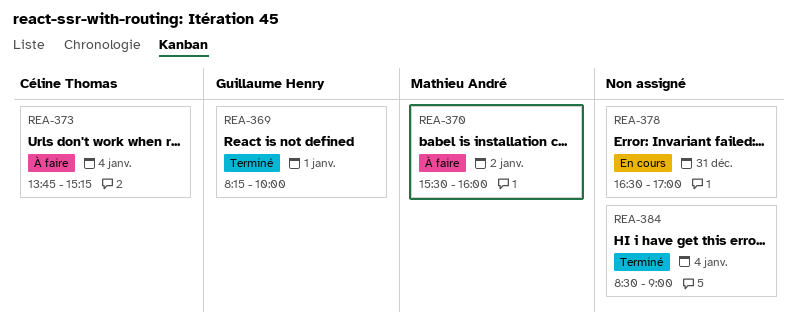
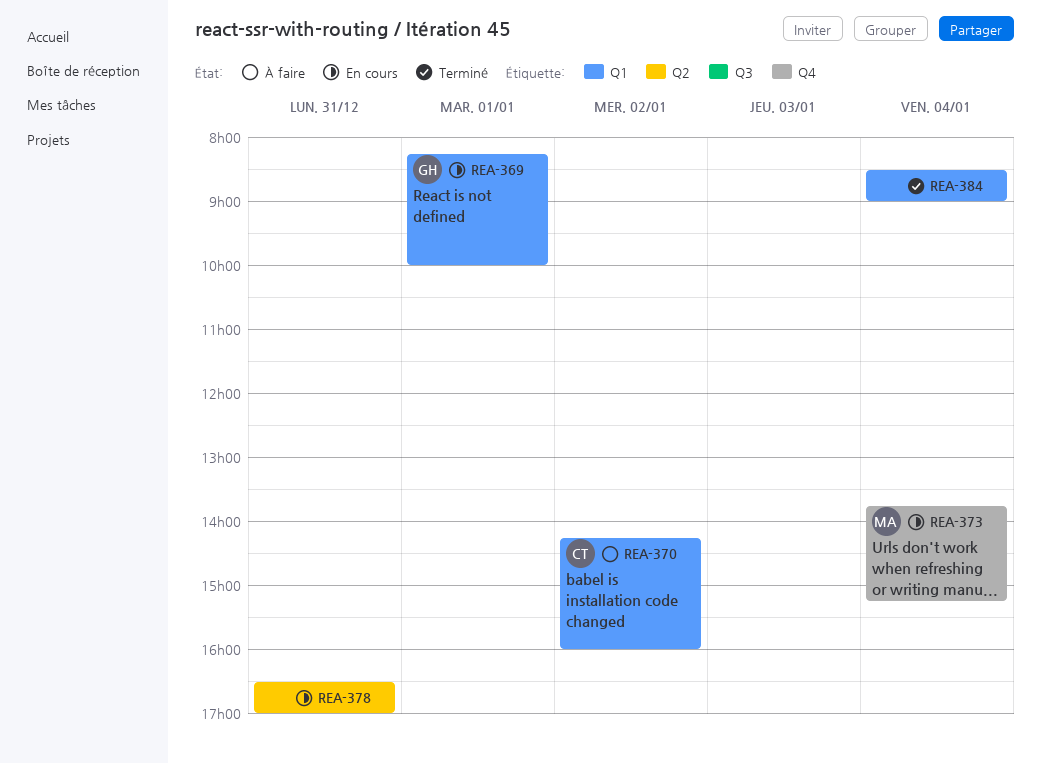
REA-369, status: Terminé -> En cours
REA-370, owner: Mathieu André -> Céline Thomas
REA-370, begins: 15:30 -> 14:15
REA-373, status: À faire -> En cours
REA-373, owner: Céline Thomas -> Mathieu André

